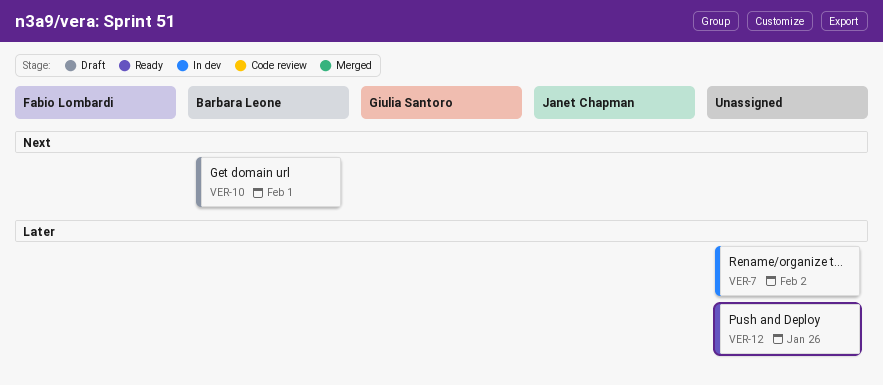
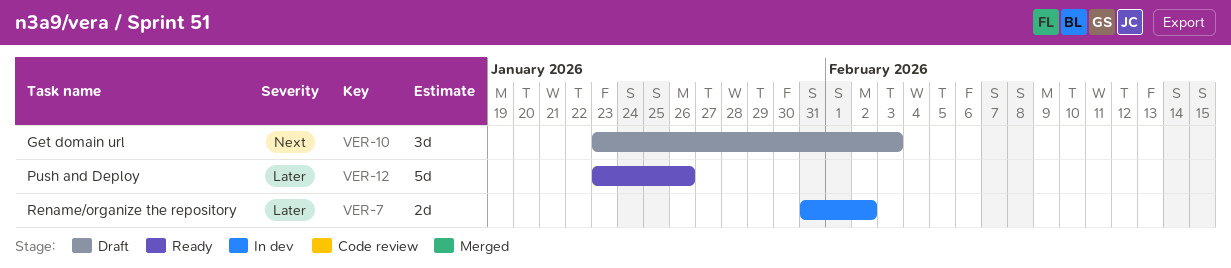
VER-10, due: Feb 1 -> Feb 3

